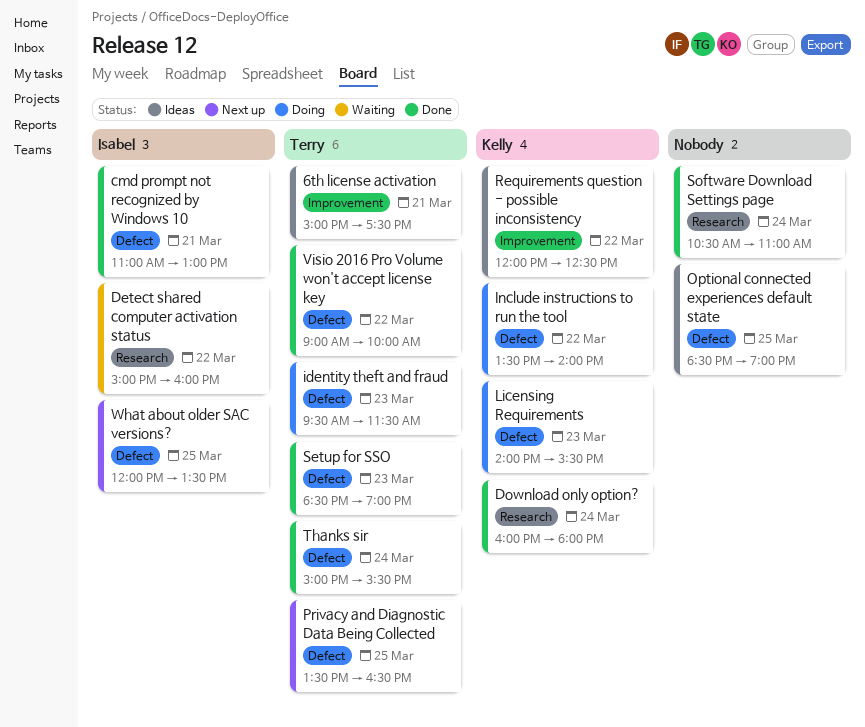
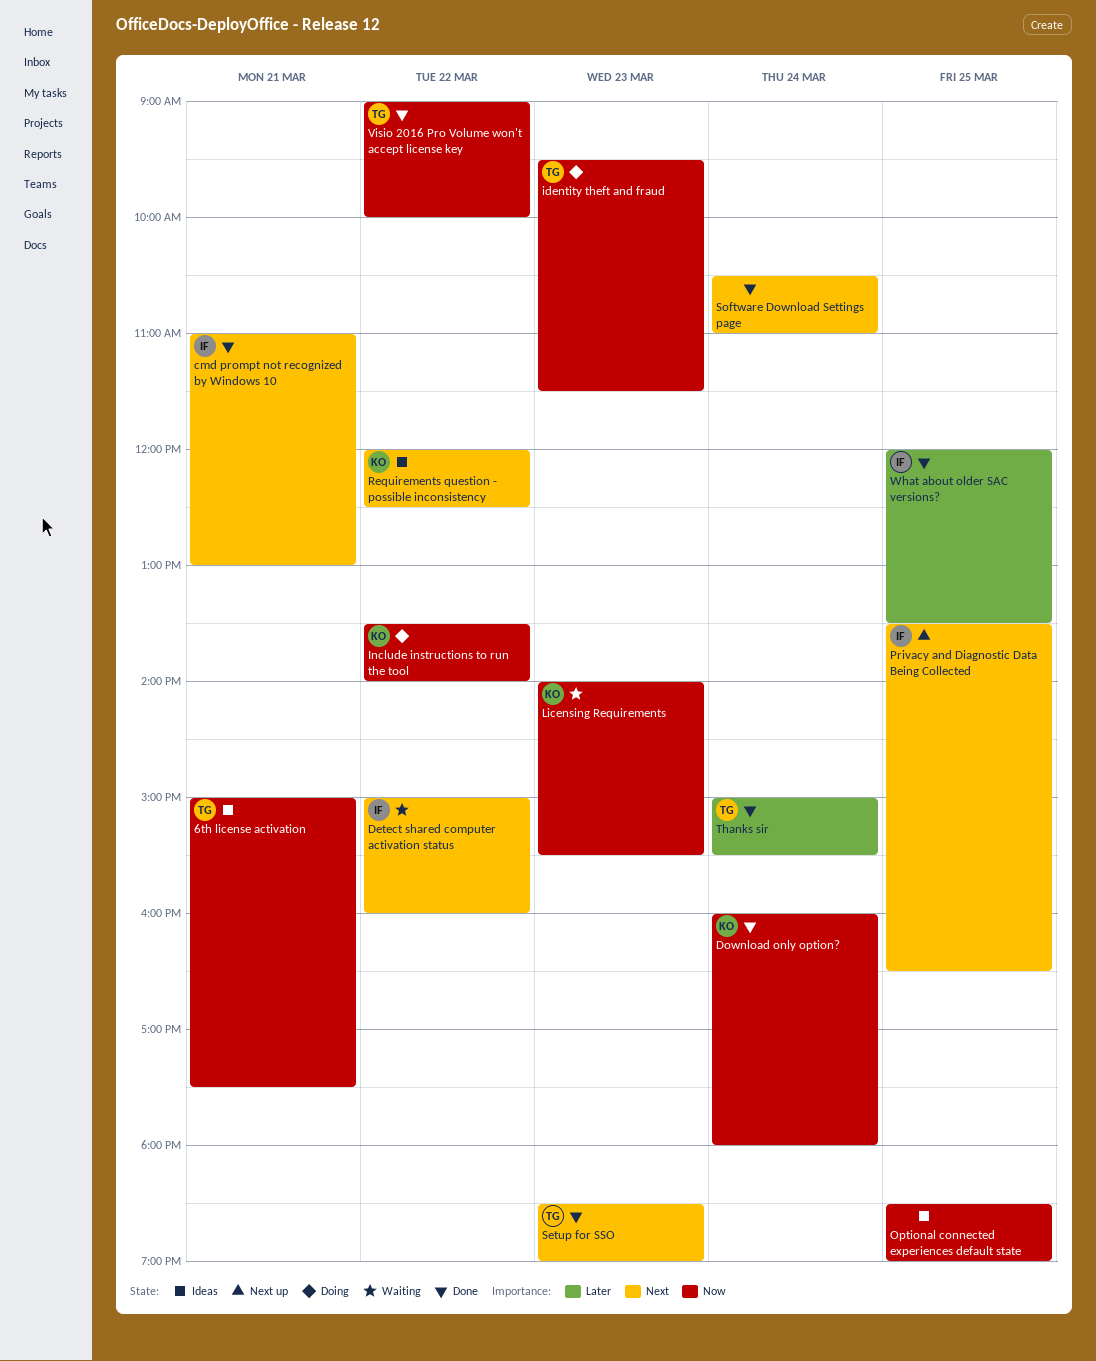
Licensing Requirements, status: Doing -> Waiting
Privacy and Diagnostic Data Being Collected, owner: Terry -> Isabel
What about older SAC versions?, status: Next up -> Done

